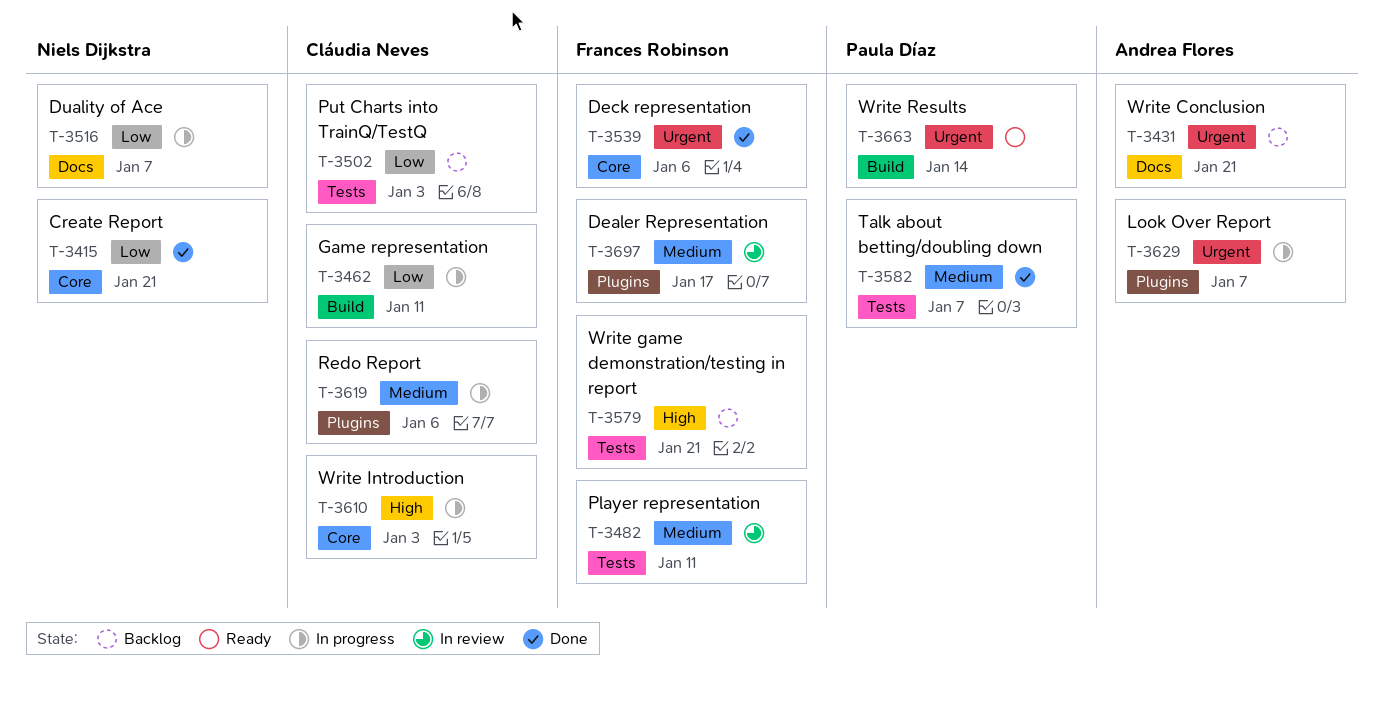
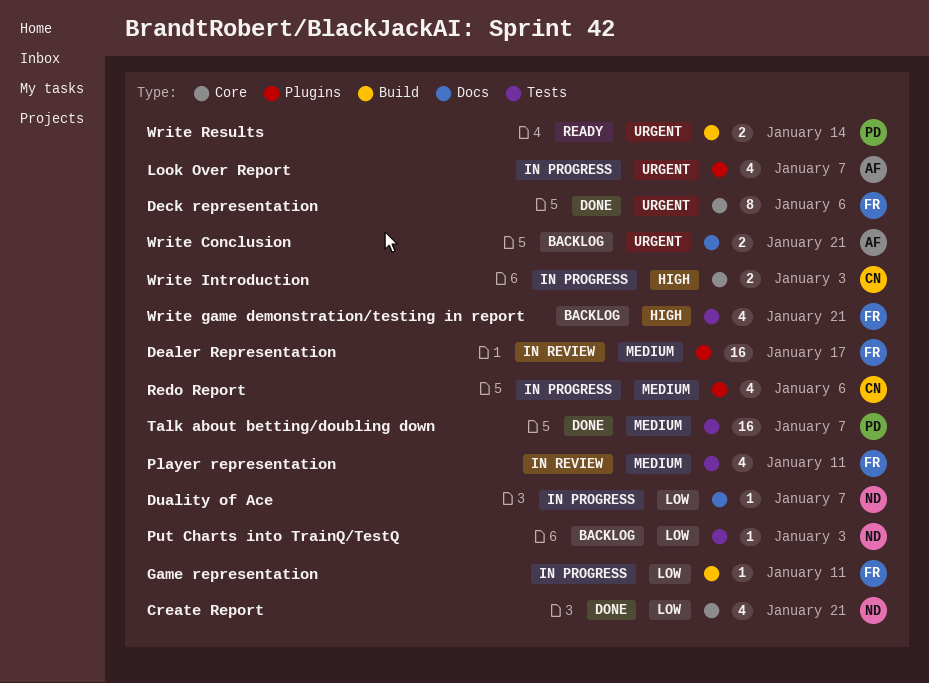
Game representation, owner: Cláudia Neves -> Frances Robinson
Put Charts into TrainQ/TestQ, owner: Cláudia Neves -> Niels Dijkstra

